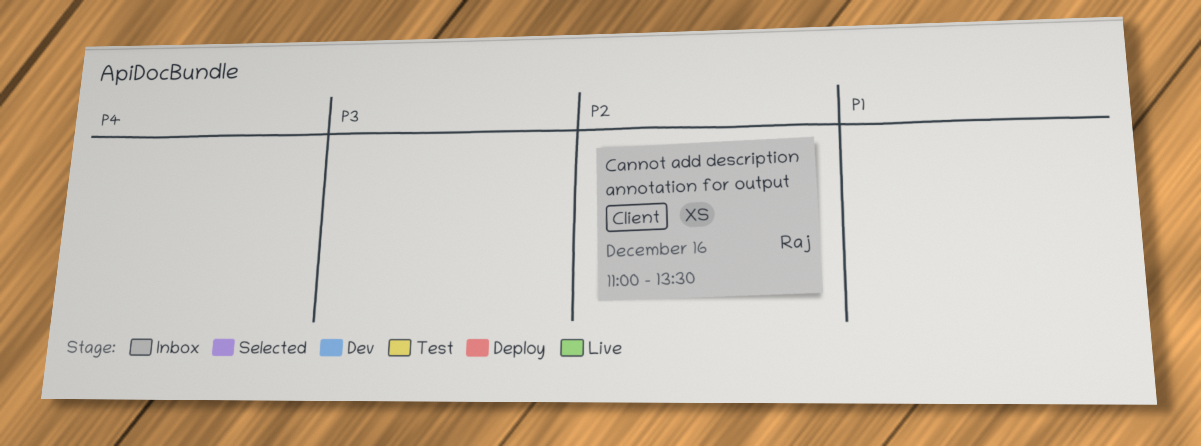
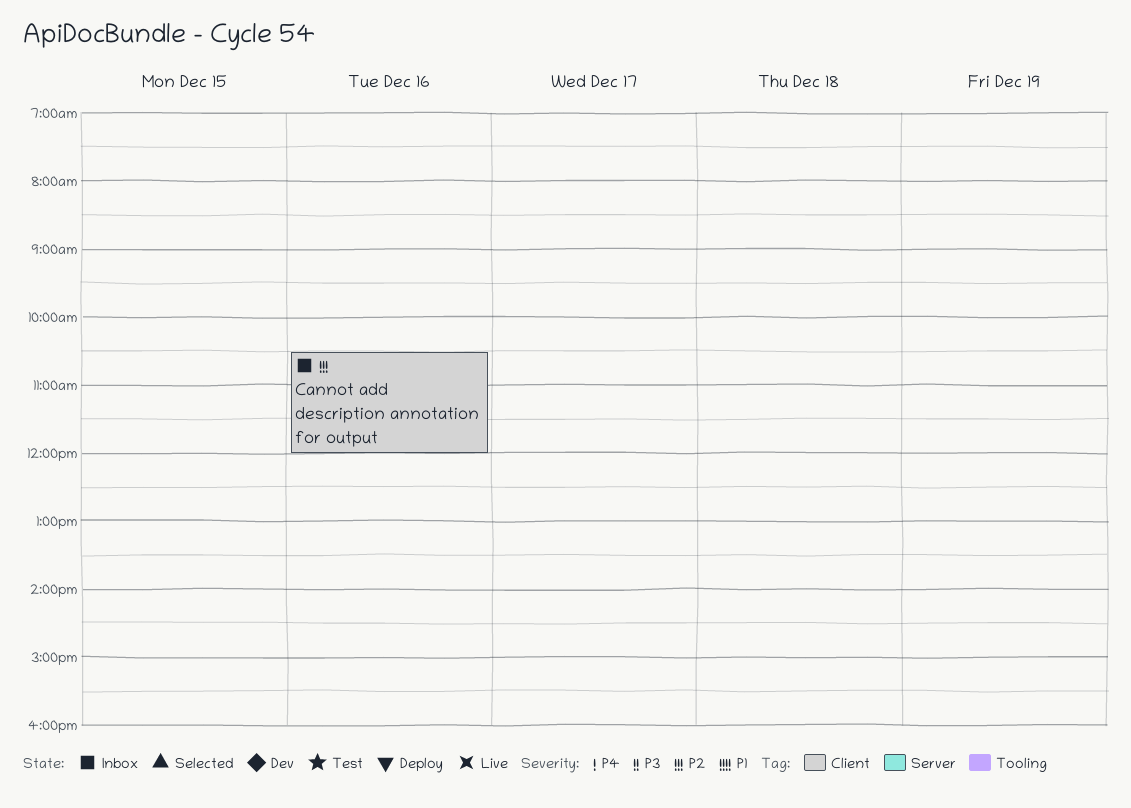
Cannot add description annotation for output, begins: 11:00 -> 10:30
Cannot add description annotation for output, ends: 13:30 -> 12:00

